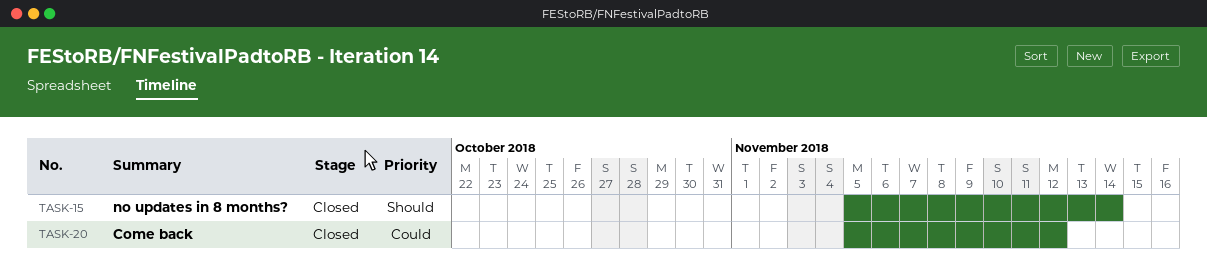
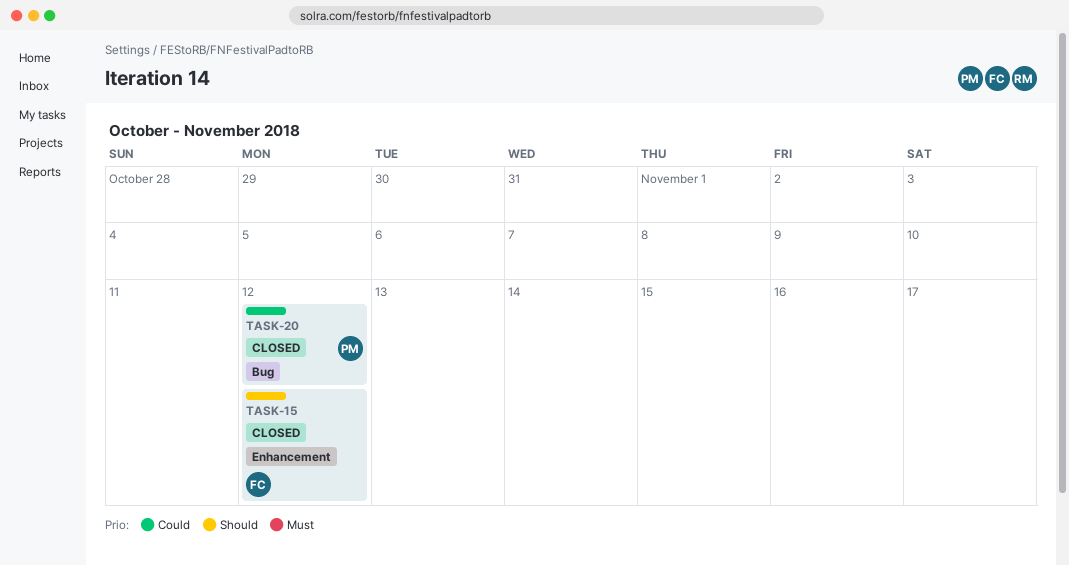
TASK-15, due: Nov 14 -> Nov 12

